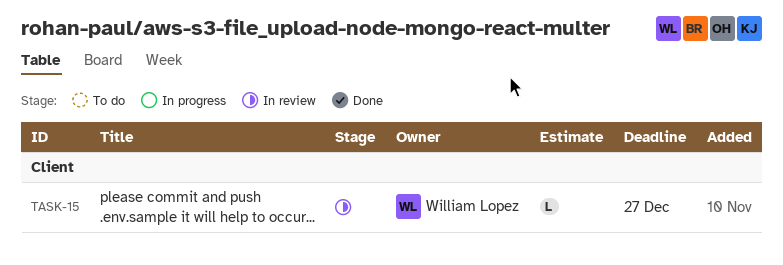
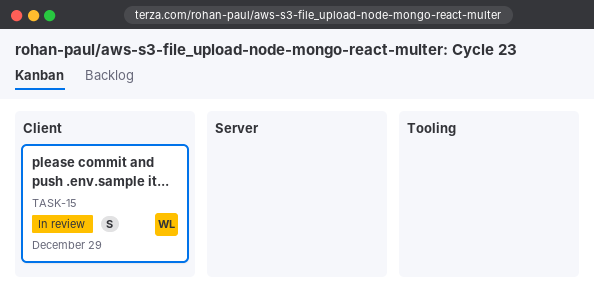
TASK-15, estimate: L -> S
TASK-15, due: Dec 27 -> Dec 29

